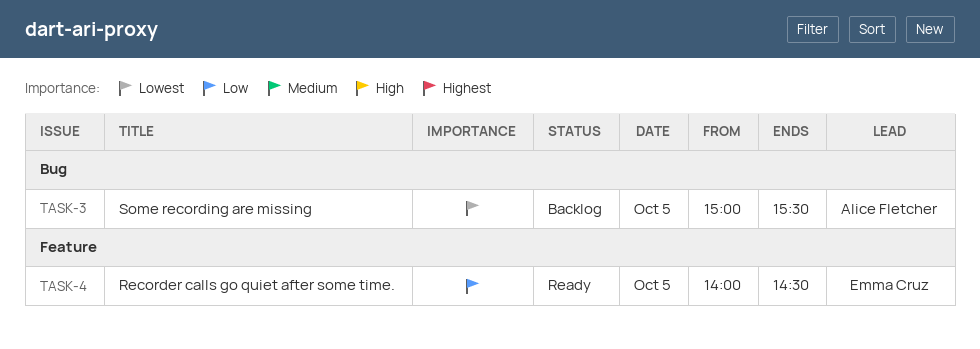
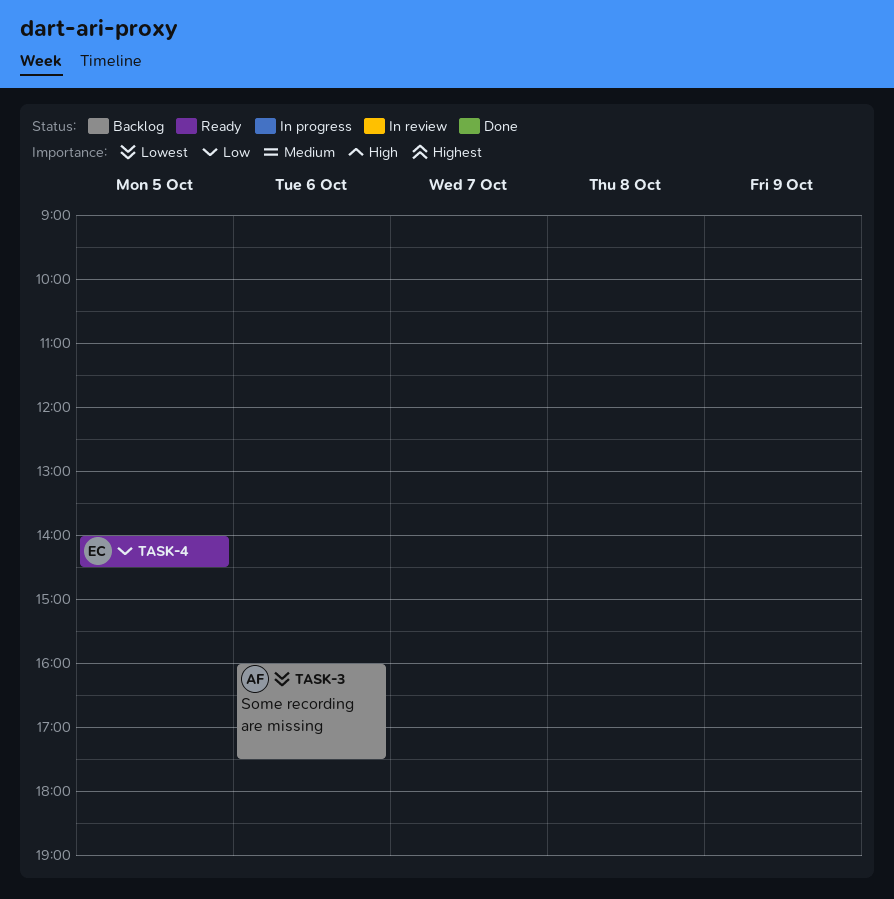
TASK-3, day: Oct 5 -> Oct 6
TASK-3, begins: 15:00 -> 16:00
TASK-3, ends: 15:30 -> 17:30

